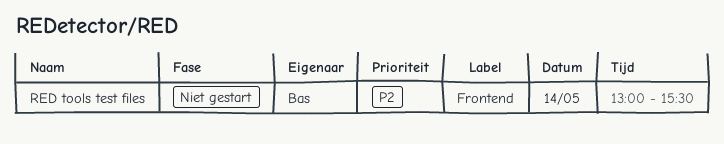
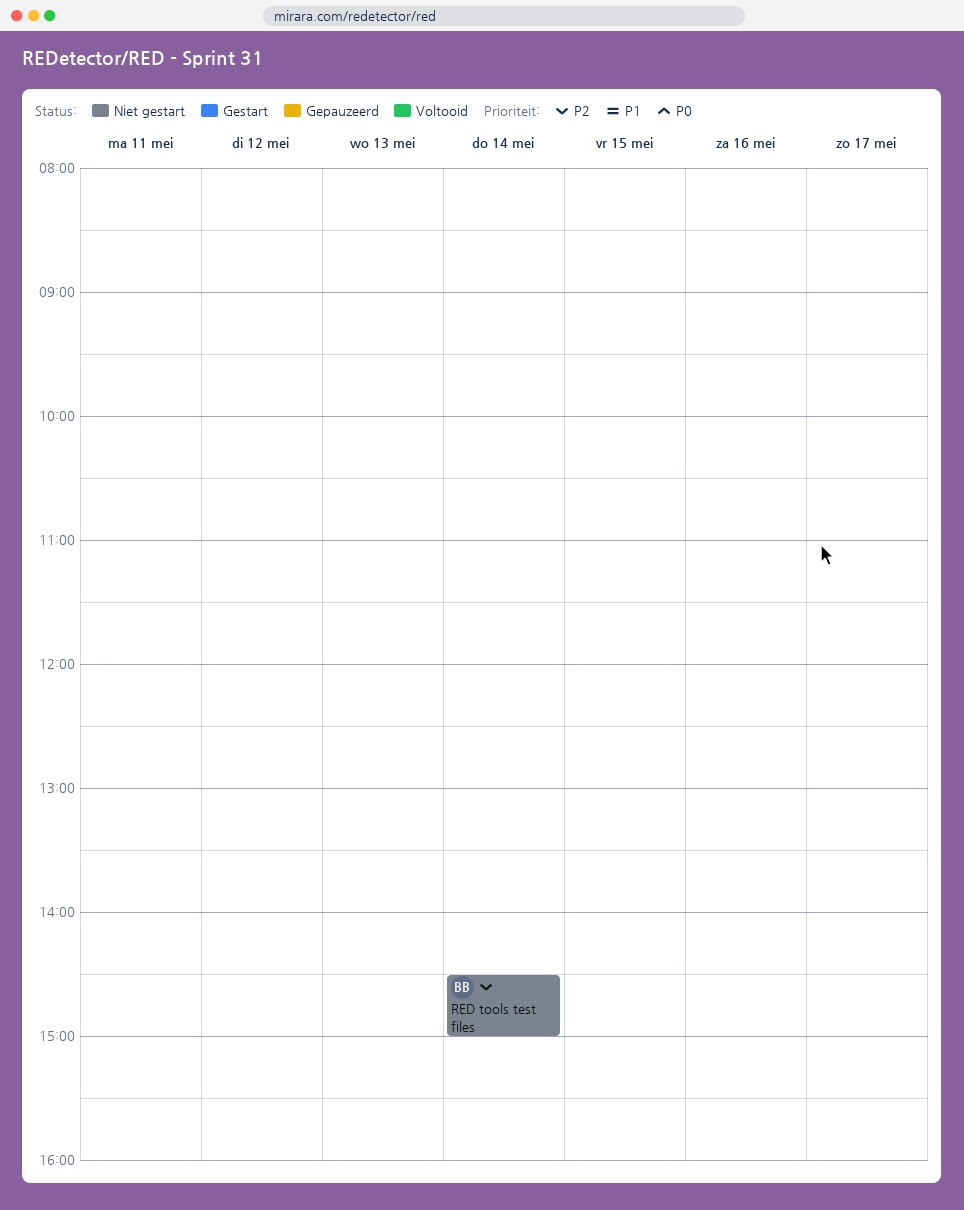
RED tools test files, begins: 13:00 -> 14:30
RED tools test files, ends: 15:30 -> 15:00

